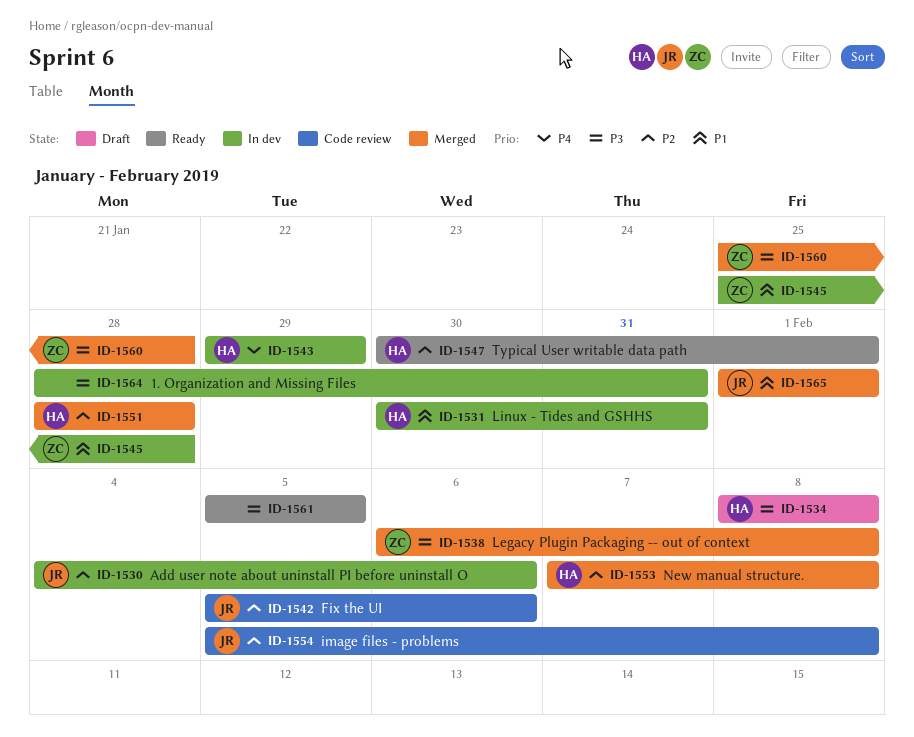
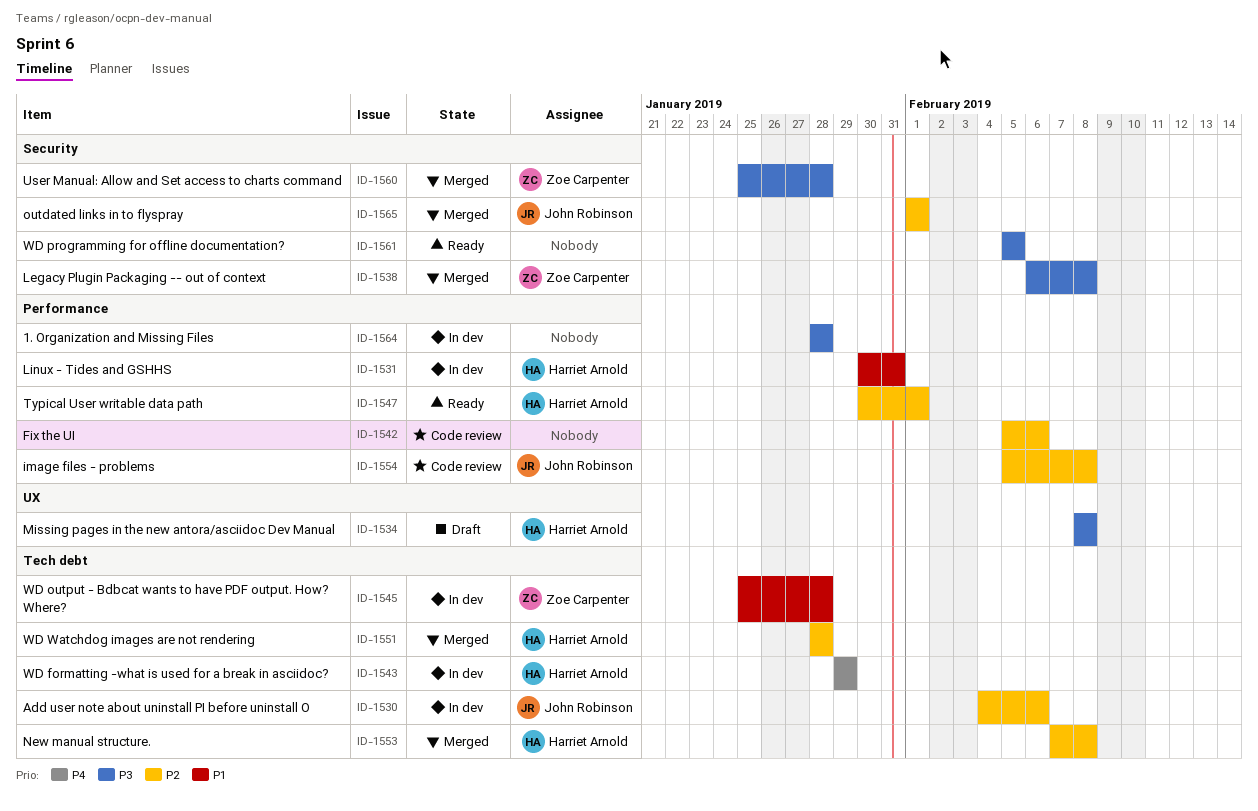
ID-1542, owner: John Robinson -> none
ID-1564, due: Jan 31 -> Jan 28
ID-1565, priority: P1 -> P2

